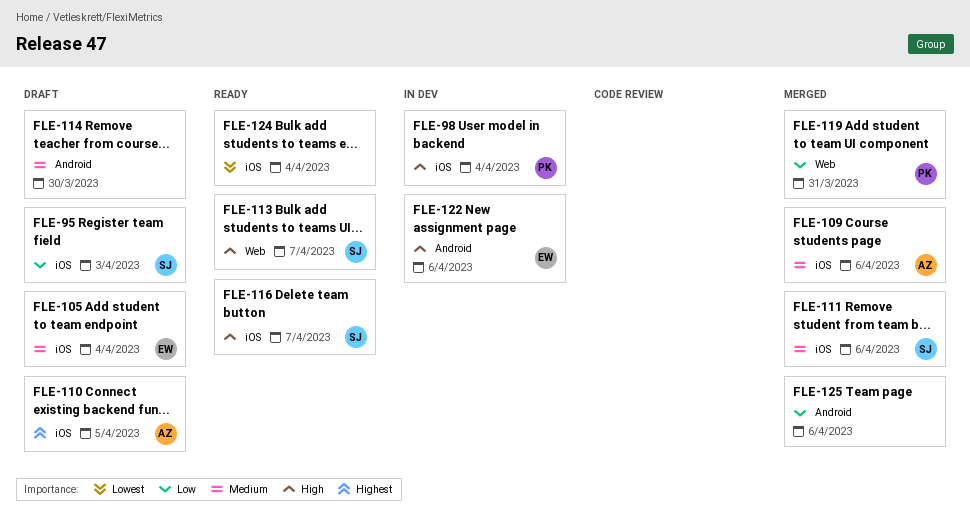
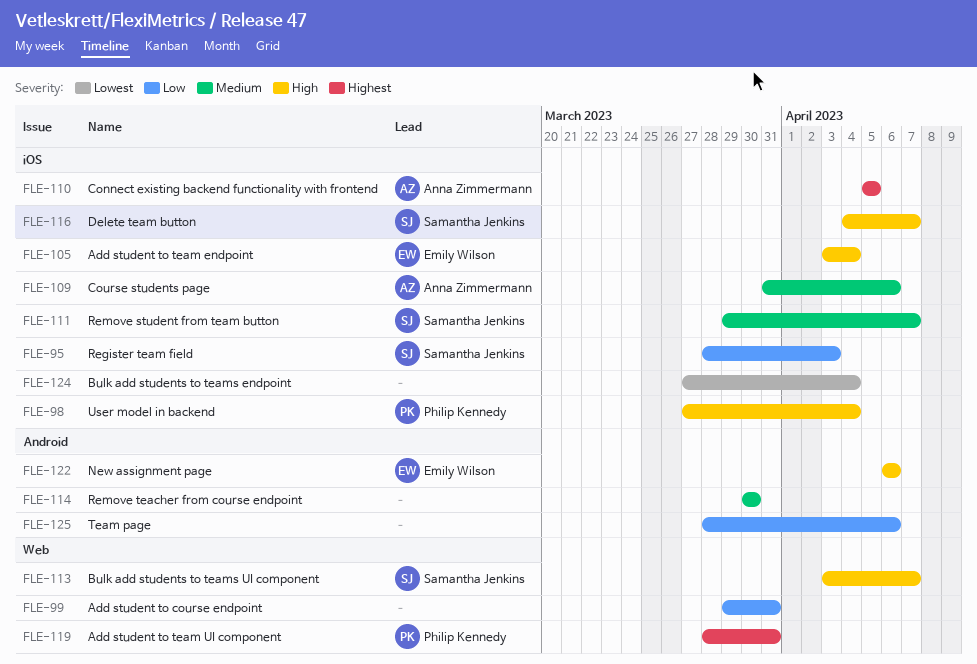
FLE-99: none -> present
FLE-105, priority: Medium -> High
FLE-111, due: Apr 6 -> Apr 7
FLE-119, priority: Low -> Highest

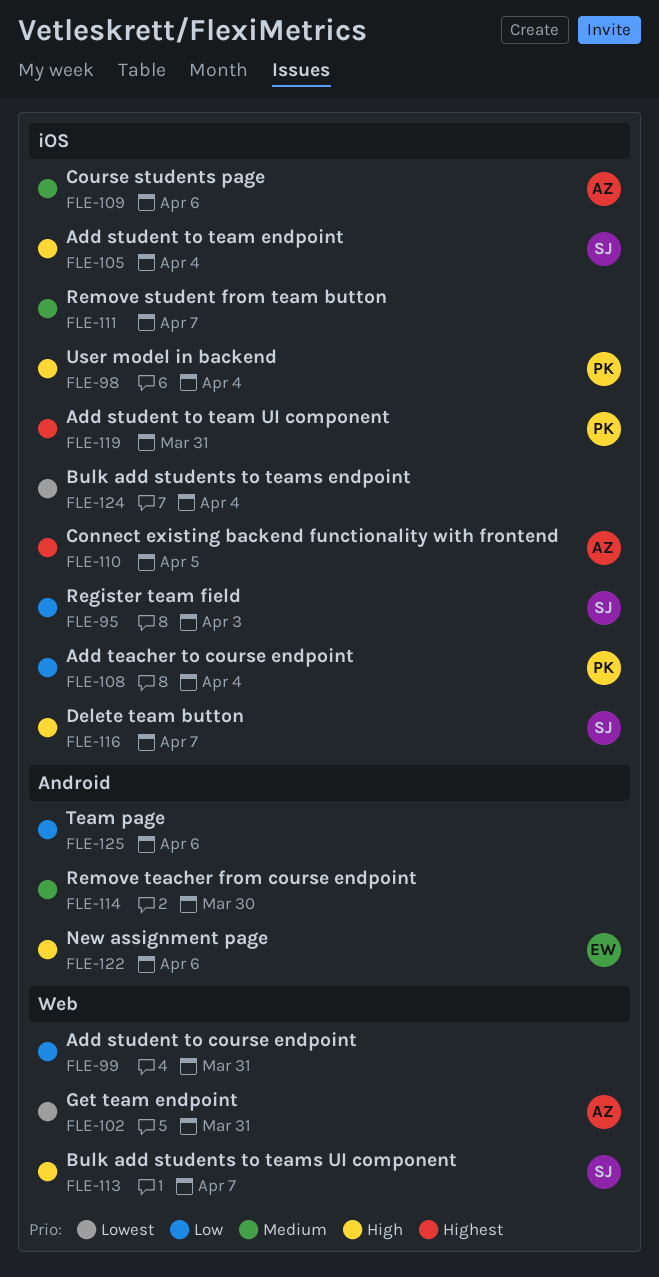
FLE-102: none -> present
FLE-105, owner: Emily Wilson -> Samantha Jenkins
FLE-108: none -> present
FLE-111, owner: Samantha Jenkins -> none
FLE-119, label: Web -> iOS

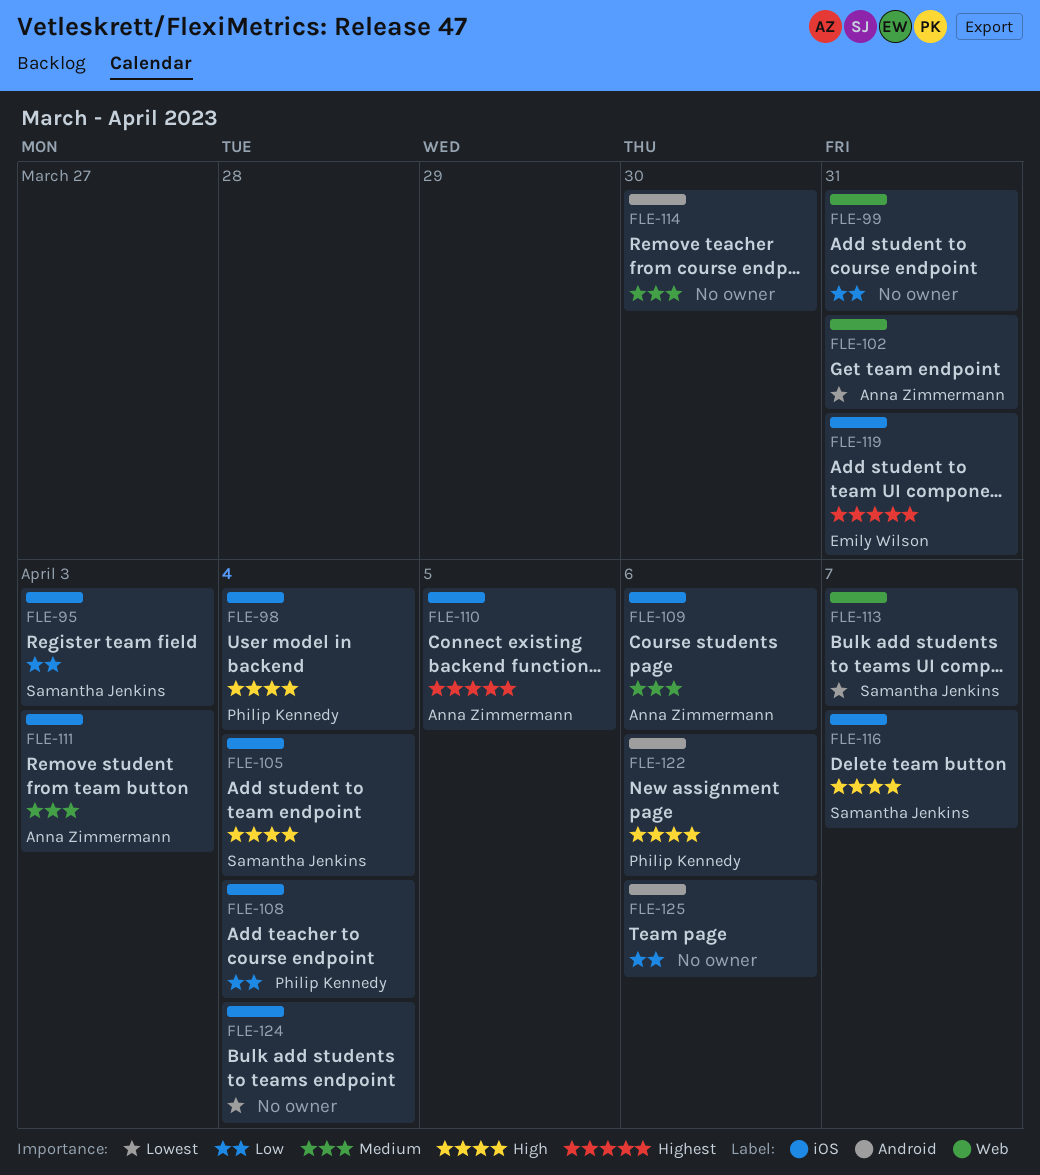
FLE-111, owner: none -> Anna Zimmermann
FLE-111, due: Apr 7 -> Apr 3
FLE-113, priority: High -> Lowest
FLE-119, owner: Philip Kennedy -> Emily Wilson
FLE-122, owner: Emily Wilson -> Philip Kennedy

